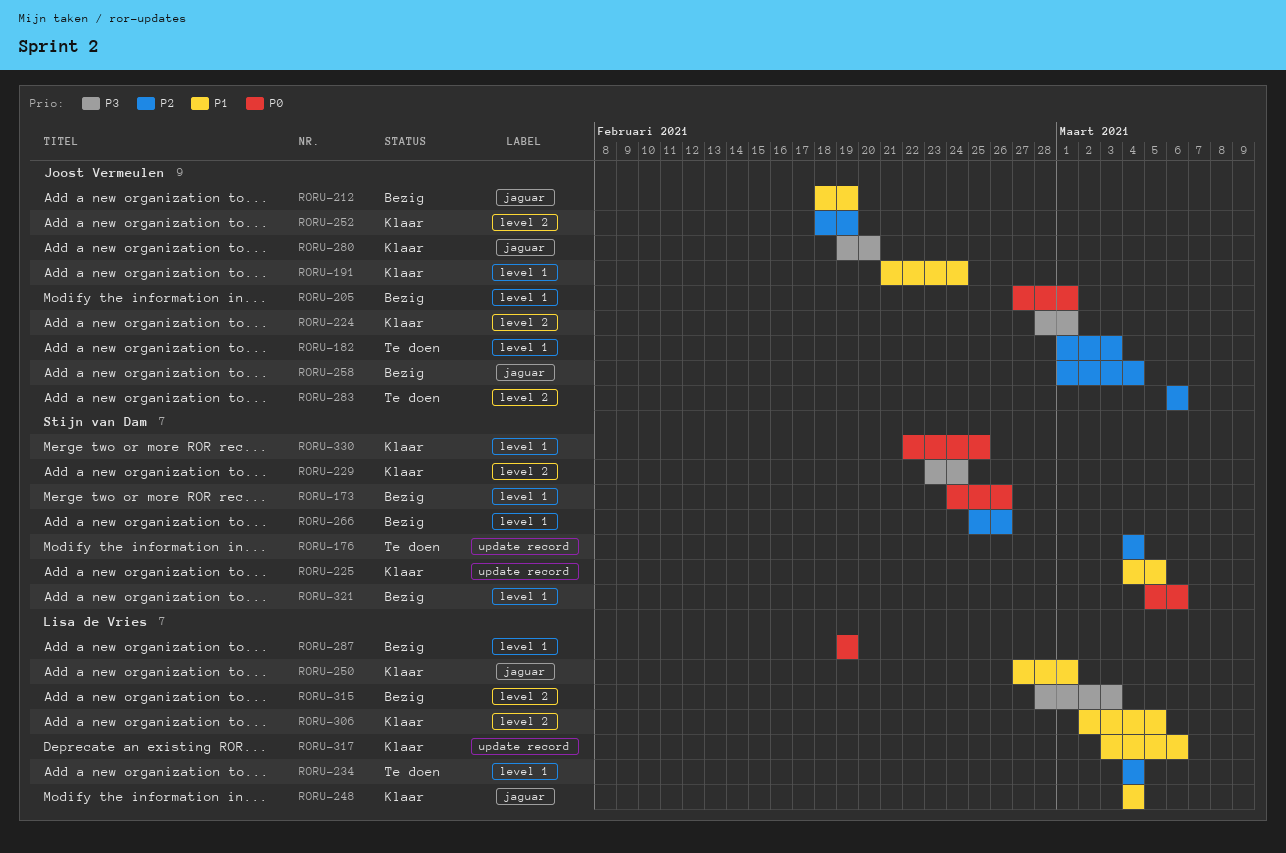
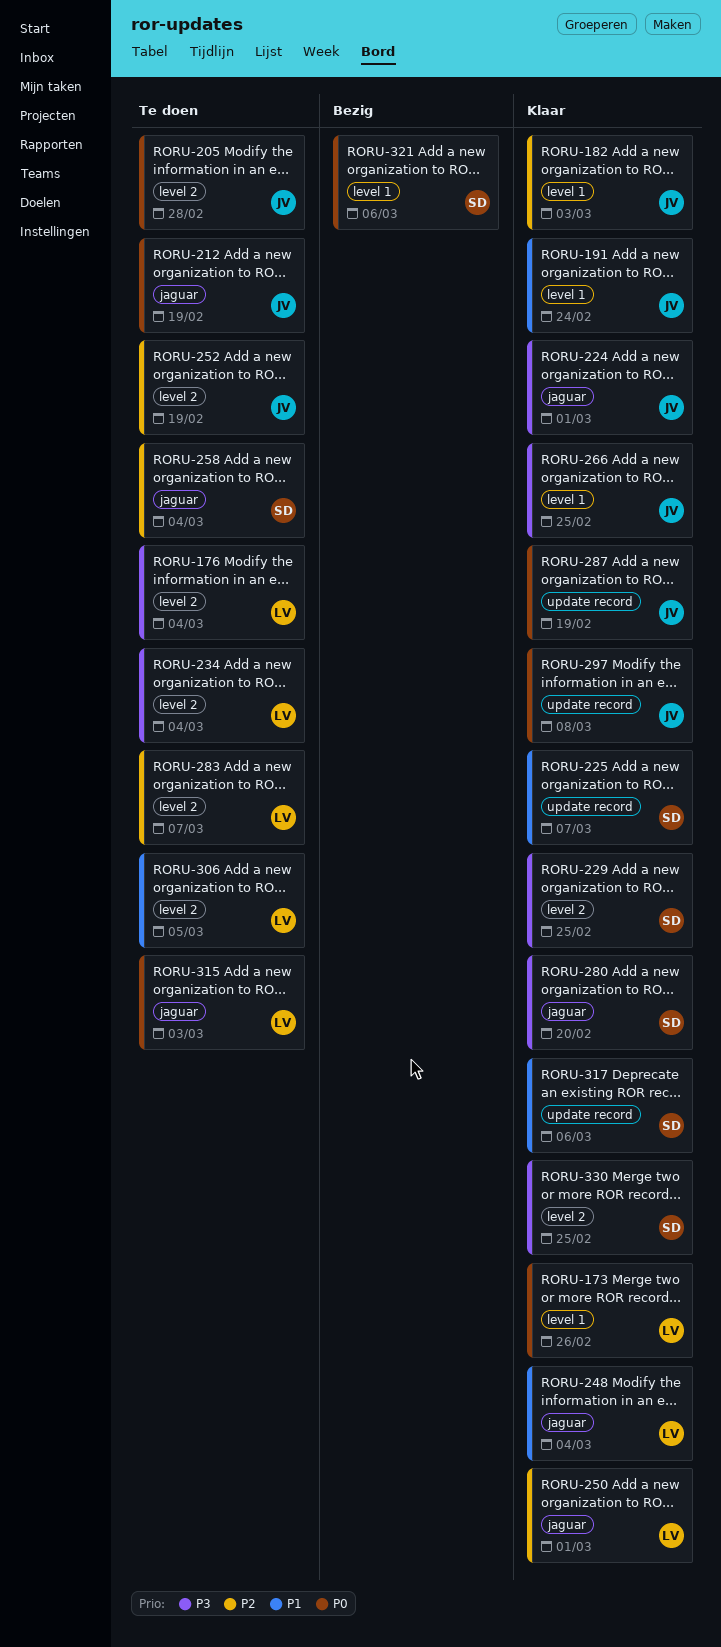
RORU-173, status: Bezig -> Klaar
RORU-173, owner: Stijn van Dam -> Lisa de Vries
RORU-176, owner: Stijn van Dam -> Lisa de Vries
RORU-176, priority: P2 -> P3
RORU-176, label: update record -> level 2
RORU-182, status: Te doen -> Klaar
RORU-205, status: Bezig -> Te doen
RORU-205, label: level 1 -> level 2
RORU-205, due: Mar 1 -> Feb 28
RORU-212, status: Bezig -> Te doen
RORU-212, priority: P1 -> P0
RORU-224, label: level 2 -> jaguar
RORU-225, due: Mar 5 -> Mar 7
RORU-229, due: Feb 24 -> Feb 25
RORU-234, priority: P2 -> P3
RORU-234, label: level 1 -> level 2
RORU-250, priority: P1 -> P2
RORU-252, status: Klaar -> Te doen
RORU-258, status: Bezig -> Te doen
RORU-258, owner: Joost Vermeulen -> Stijn van Dam
RORU-266, status: Bezig -> Klaar
RORU-266, owner: Stijn van Dam -> Joost Vermeulen
RORU-266, priority: P2 -> P3
RORU-266, due: Feb 26 -> Feb 25
RORU-280, owner: Joost Vermeulen -> Stijn van Dam
RORU-283, owner: Joost Vermeulen -> Lisa de Vries
RORU-283, due: Mar 6 -> Mar 7
RORU-287, status: Bezig -> Klaar
RORU-287, owner: Lisa de Vries -> Joost Vermeulen
RORU-287, label: level 1 -> update record
RORU-297: none -> present
RORU-306, status: Klaar -> Te doen
RORU-315, status: Bezig -> Te doen
RORU-315, priority: P3 -> P0
RORU-315, label: level 2 -> jaguar
RORU-317, owner: Lisa de Vries -> Stijn van Dam
RORU-330, priority: P0 -> P3
RORU-330, label: level 1 -> level 2

